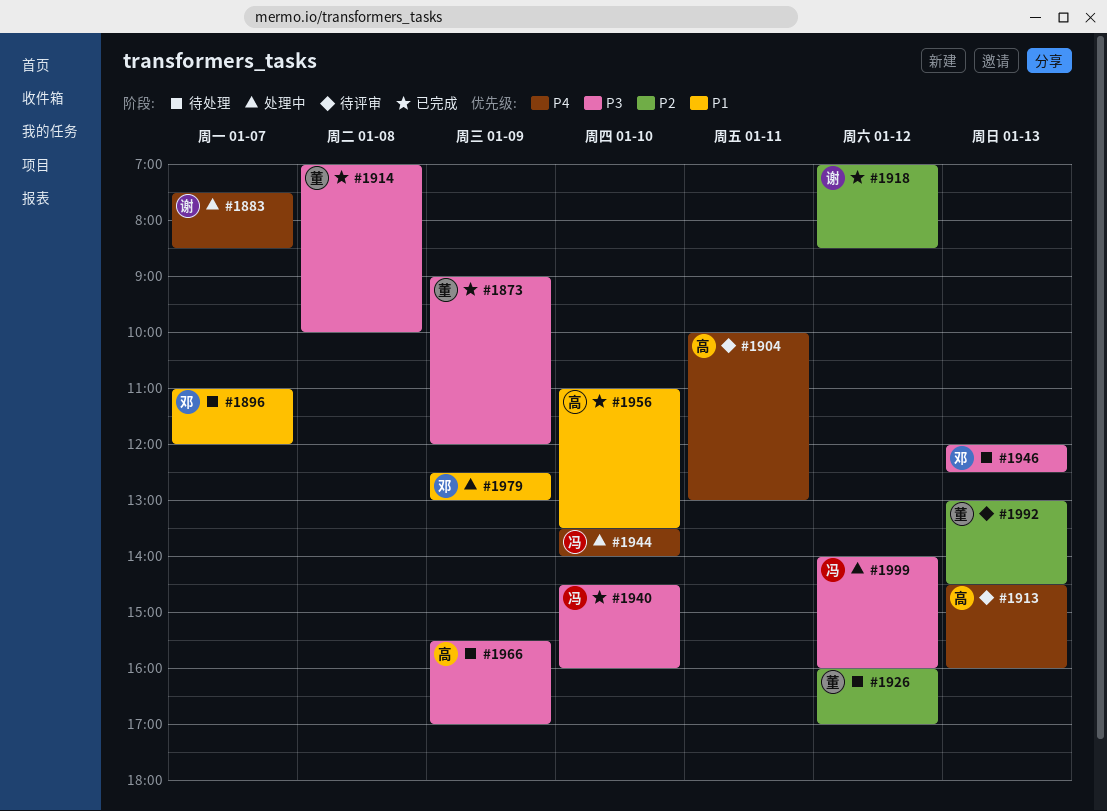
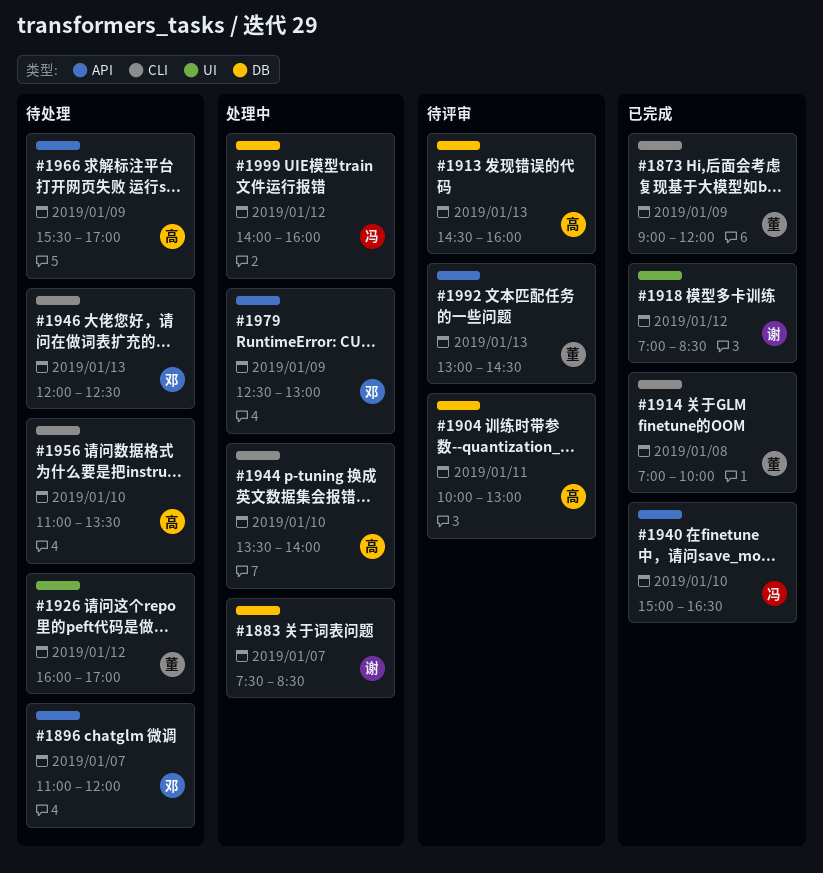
#1940, begins: 14:30 -> 15:00
#1940, ends: 16:00 -> 16:30
#1944, owner: 冯 -> 高
#1956, status: 已完成 -> 待处理

